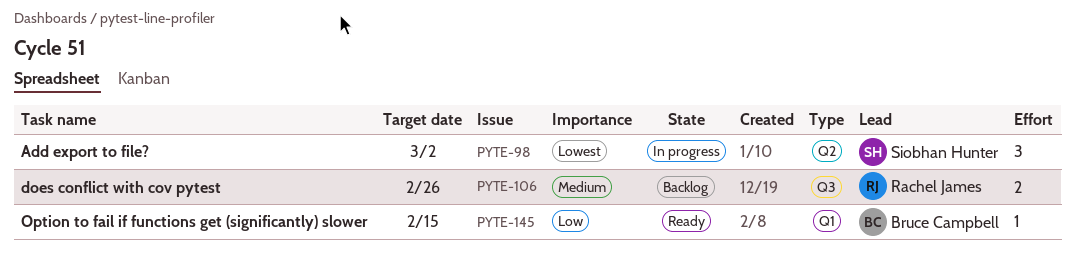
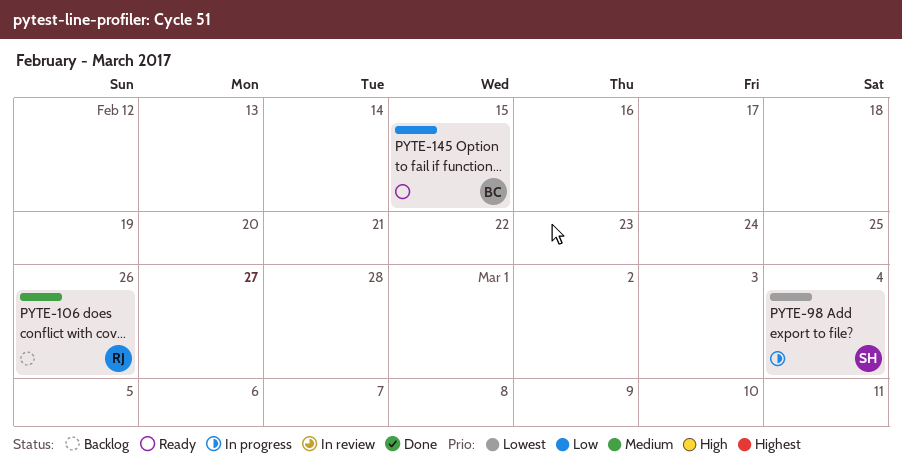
PYTE-98, due: Mar 2 -> Mar 4

